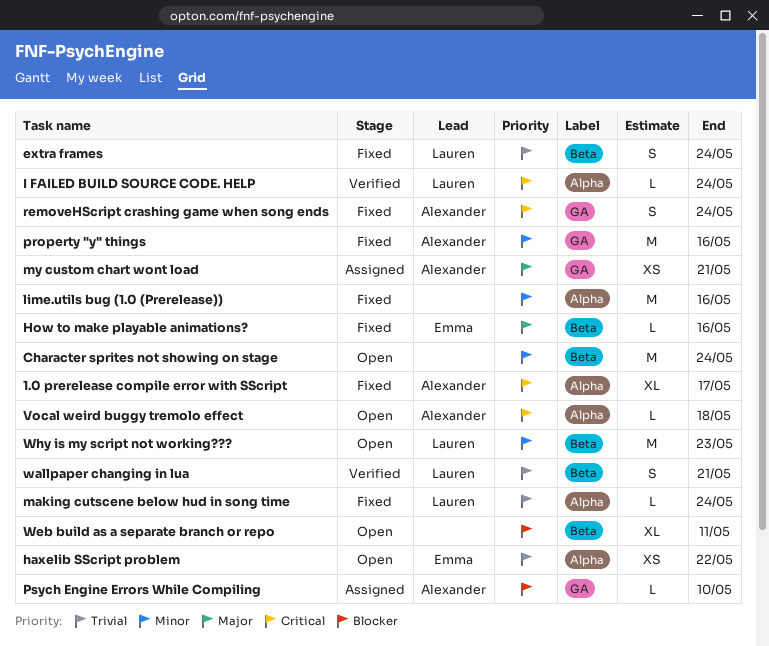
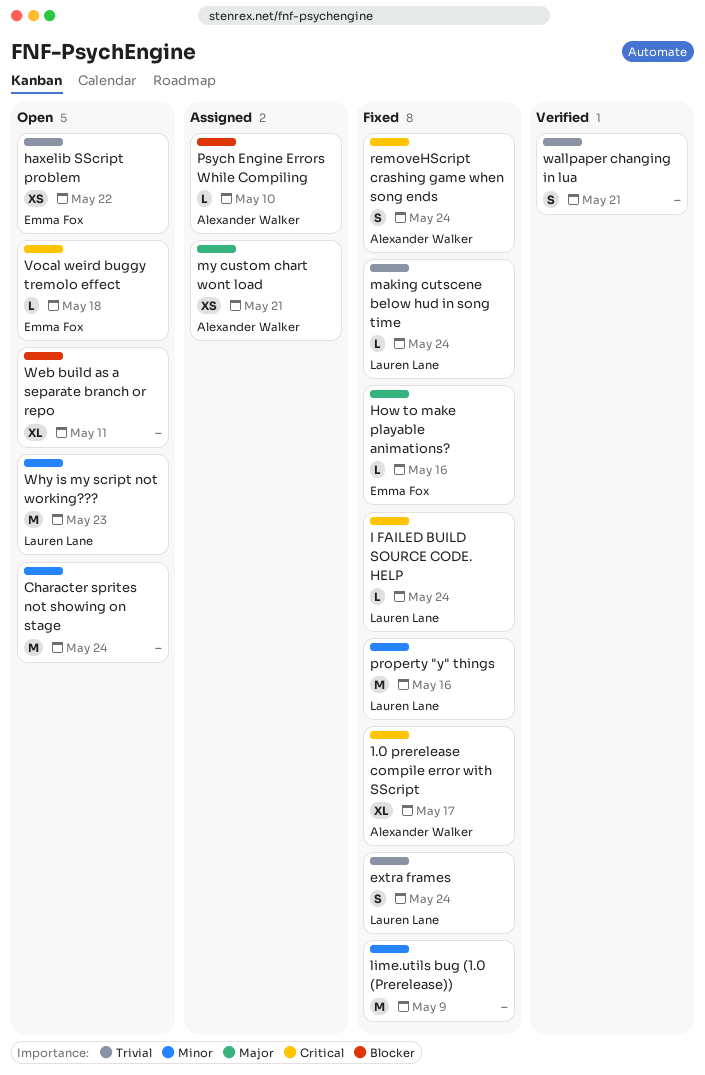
I FAILED BUILD SOURCE CODE. HELP, status: Verified -> Fixed
lime.utils bug (1.0 (Prerelease)), due: May 16 -> May 9
property "y" things, owner: Alexander Walker -> Lauren Lane
Vocal weird buggy tremolo effect, owner: Alexander Walker -> Emma Fox
wallpaper changing in lua, owner: Lauren Lane -> none

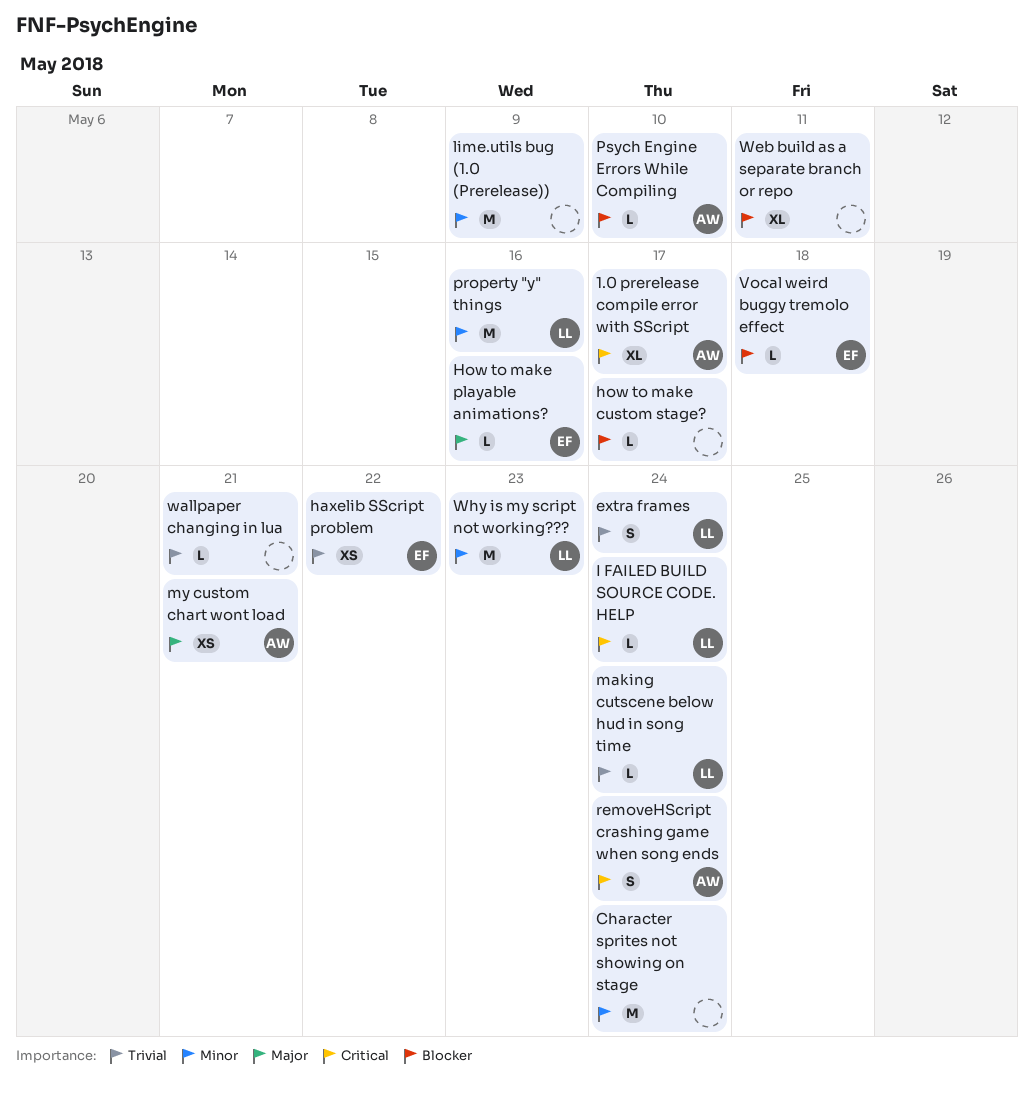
how to make custom stage?: none -> present
Vocal weird buggy tremolo effect, priority: Critical -> Blocker
wallpaper changing in lua, estimate: S -> L

